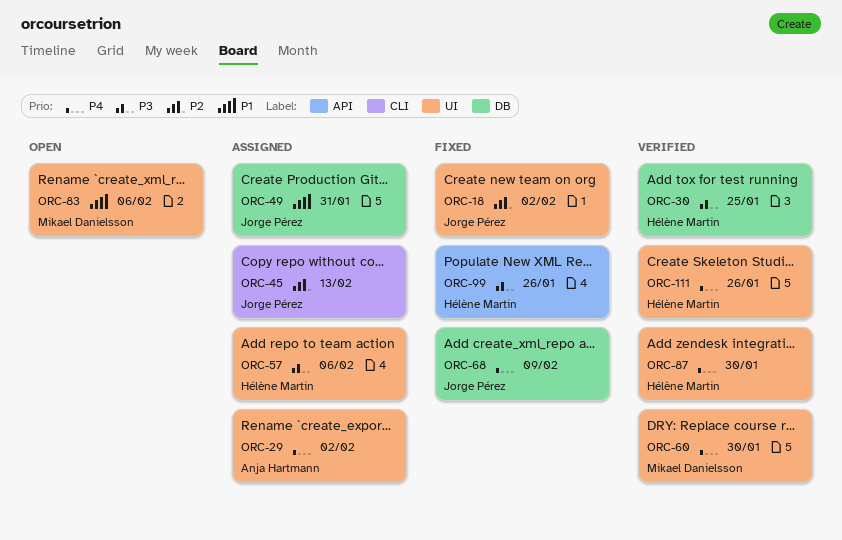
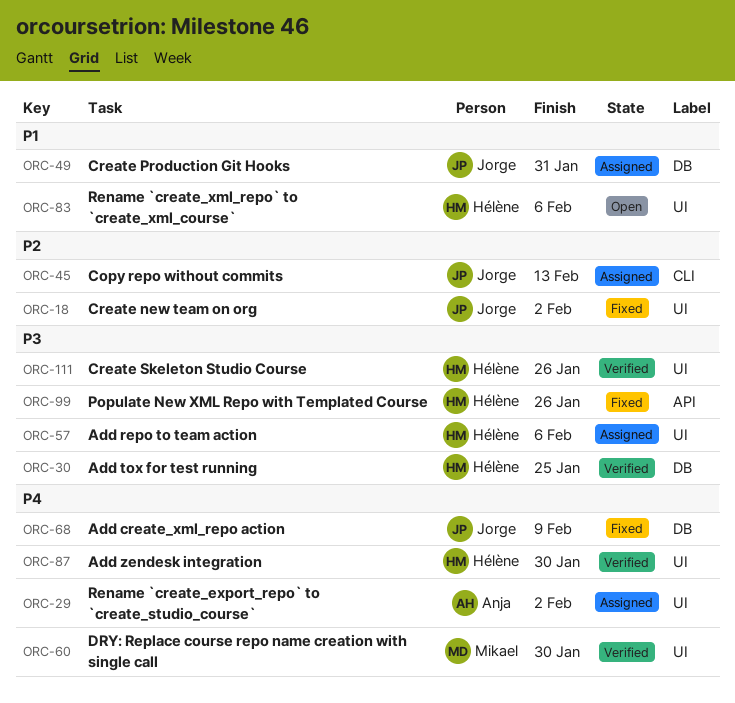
ORC-83, owner: Mikael Danielsson -> Hélène Martin
ORC-111, priority: P4 -> P3

